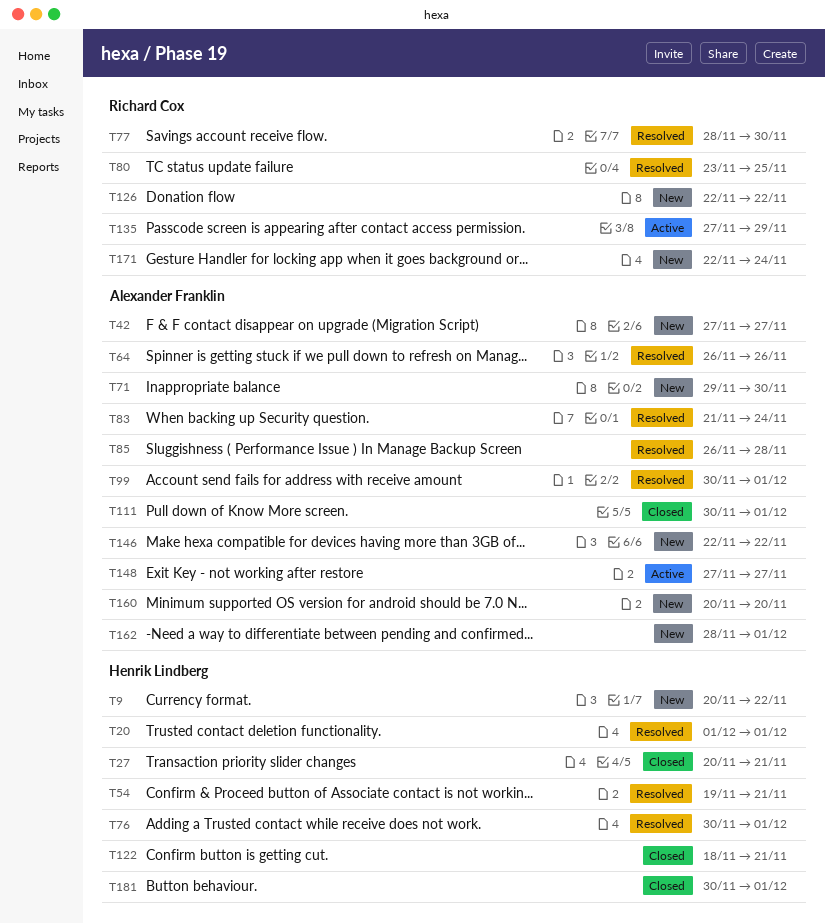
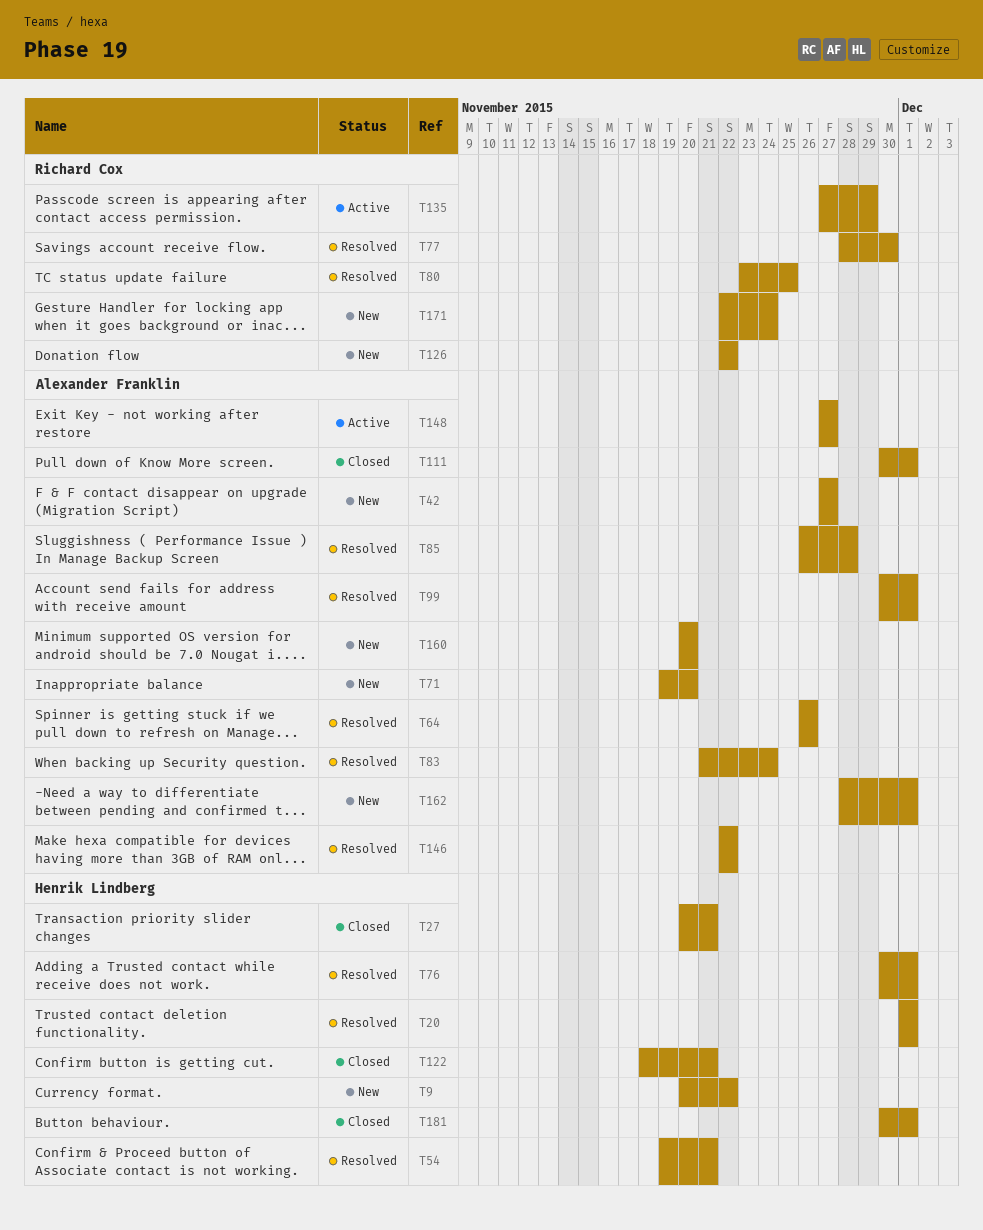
T71, start: Nov 29 -> Nov 19
T71, due: Nov 30 -> Nov 20
T146, status: New -> Resolved

